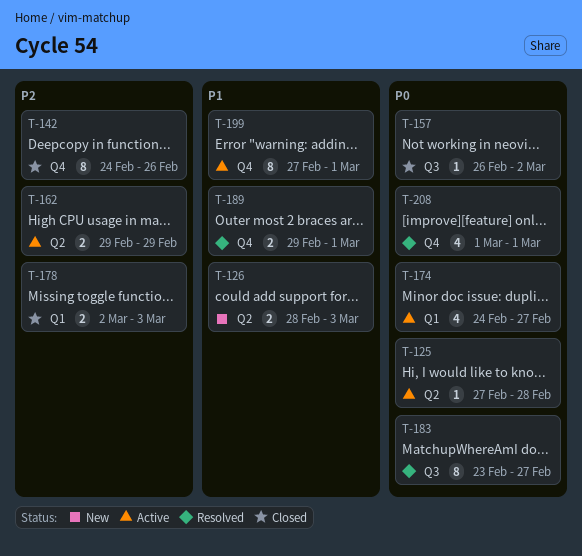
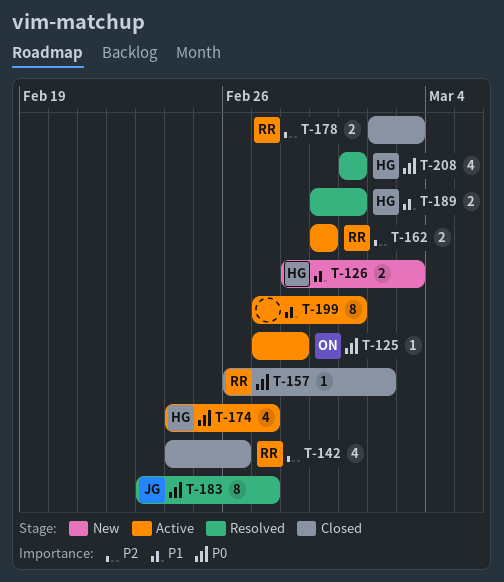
T-142, estimate: 8 -> 4

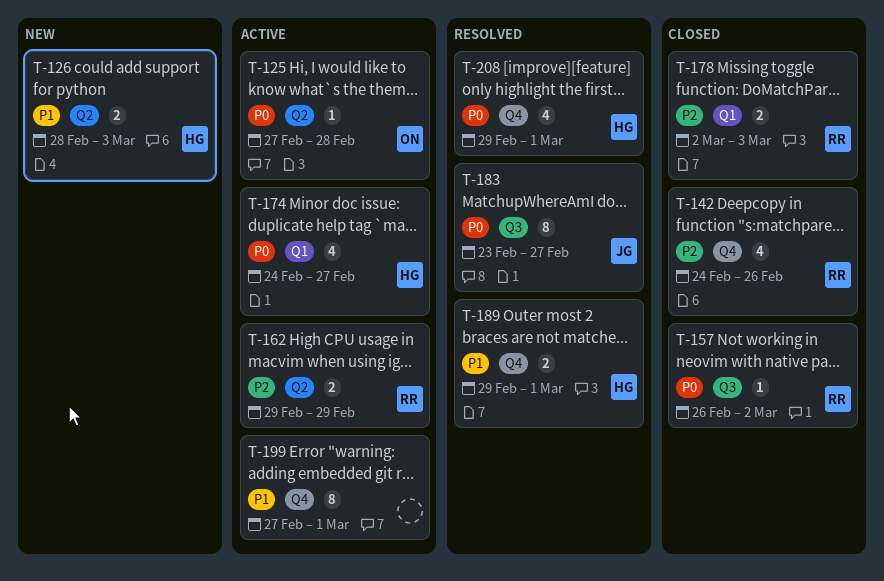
T-208, start: Mar 1 -> Feb 29

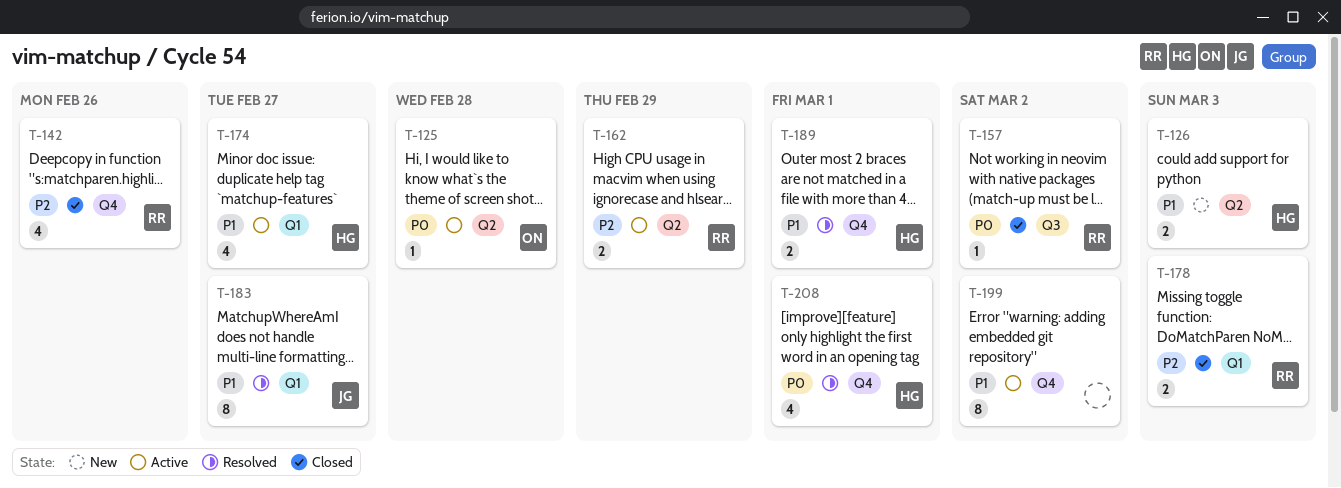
T-174, priority: P0 -> P1
T-183, priority: P0 -> P1
T-183, label: Q3 -> Q1
T-199, due: Mar 1 -> Mar 2

